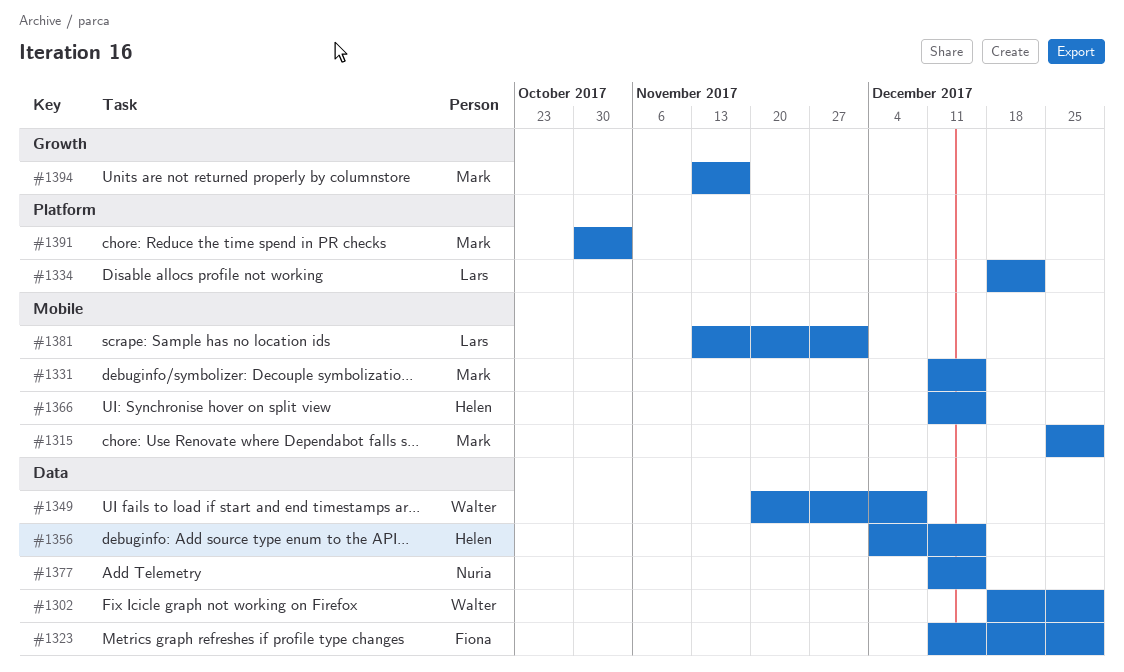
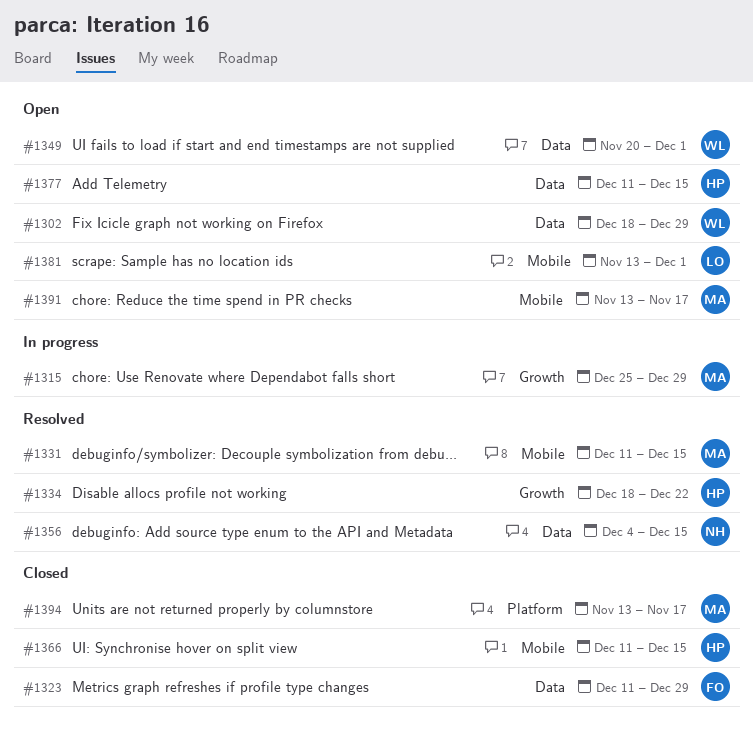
#1315, label: Mobile -> Growth
#1334, owner: Lars -> Helen
#1334, label: Platform -> Growth
#1349, due: Dec 8 -> Dec 1
#1356, owner: Helen -> Nuria
#1377, owner: Nuria -> Helen
#1391, label: Platform -> Mobile
#1391, start: Oct 30 -> Nov 13
#1391, due: Nov 3 -> Nov 17
#1394, label: Growth -> Platform

